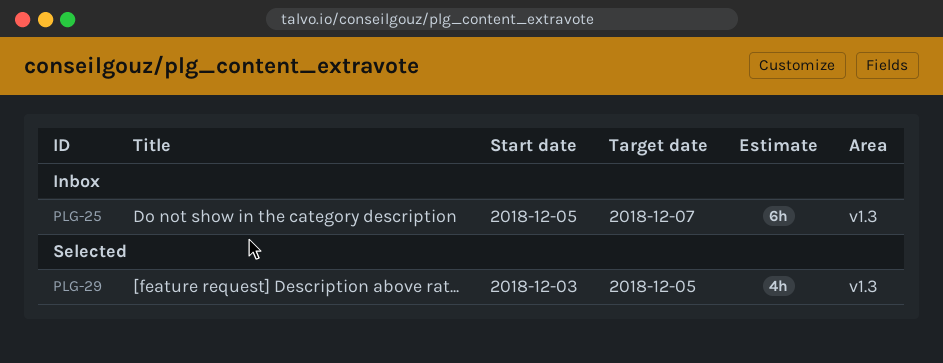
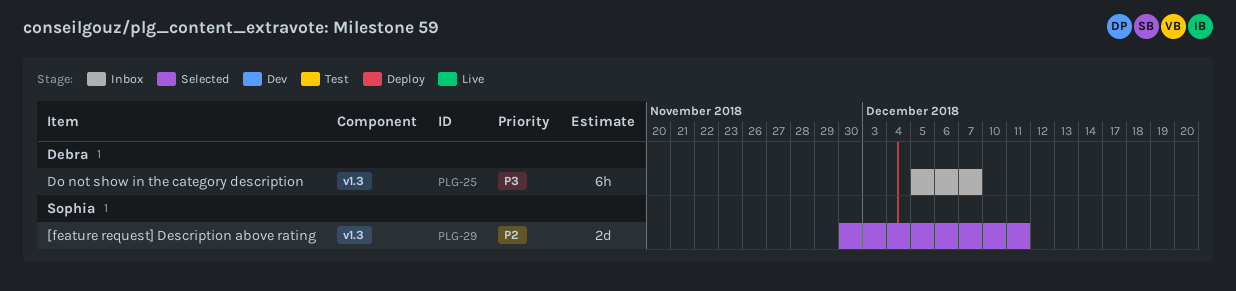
PLG-29, estimate: 4h -> 2d
PLG-29, start: Dec 3 -> Nov 30
PLG-29, due: Dec 5 -> Dec 11

